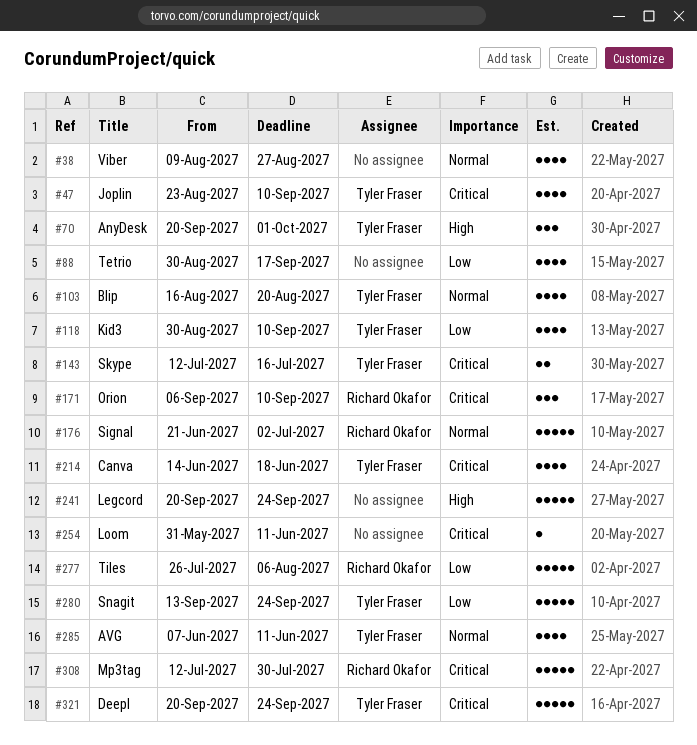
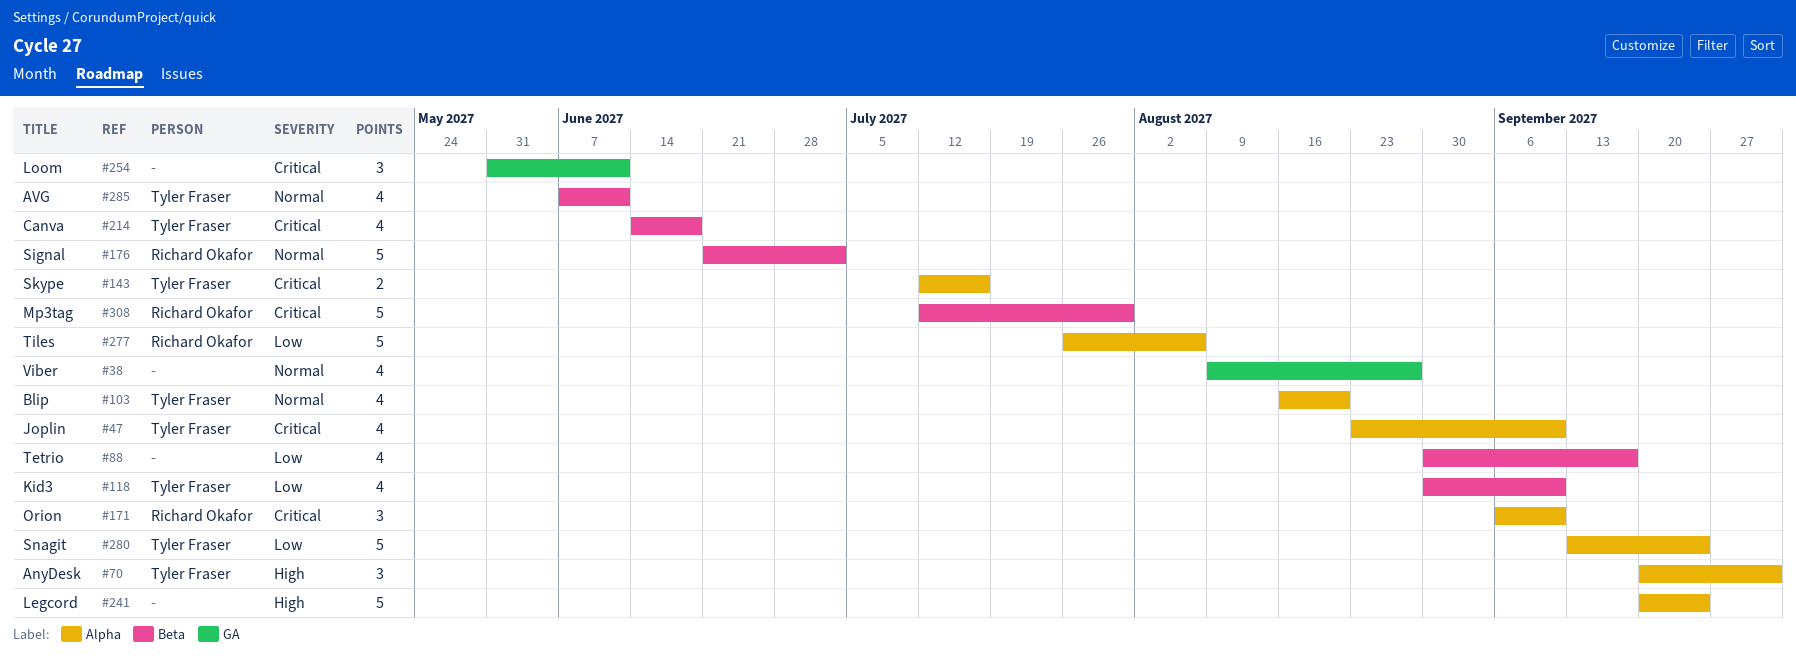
#254, estimate: 1 -> 3
#321: present -> none

